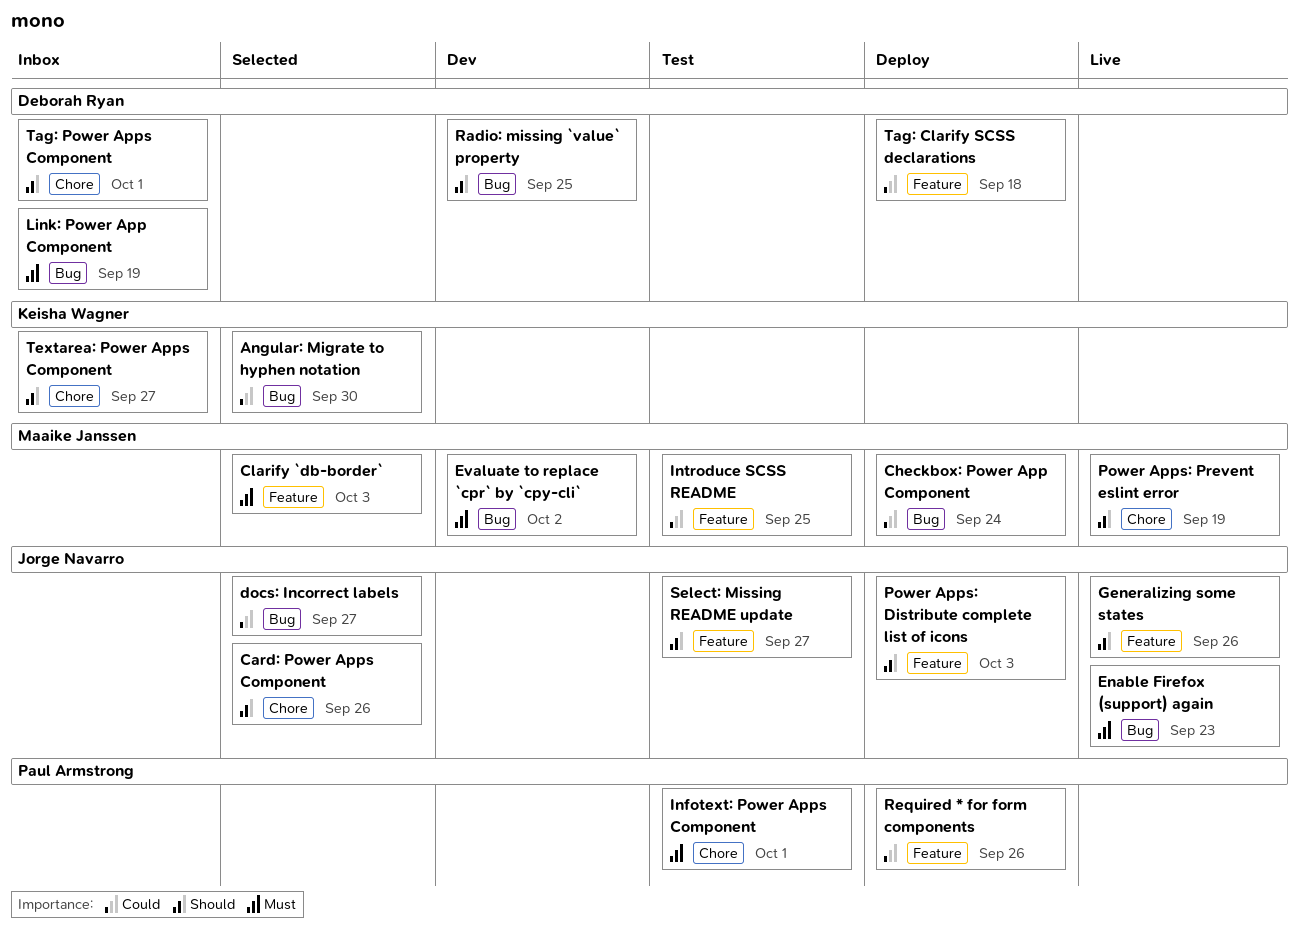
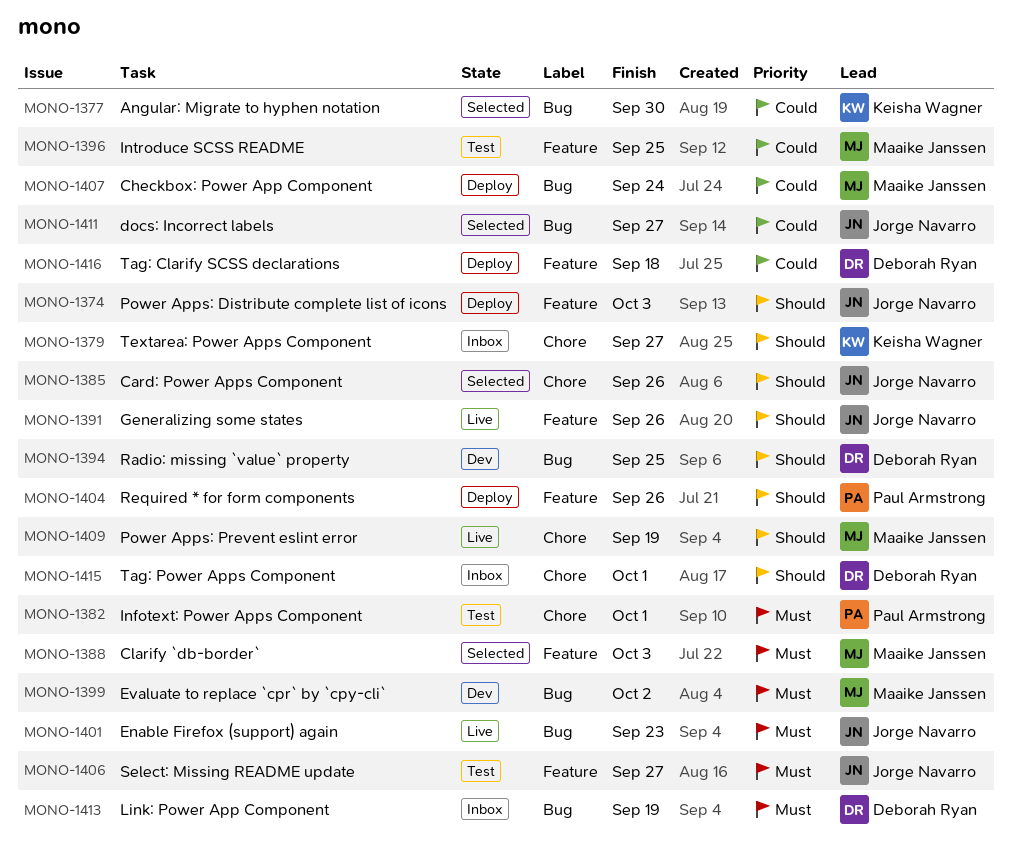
Required * for form components, priority: Could -> Should
Select: Missing README update, priority: Should -> Must

